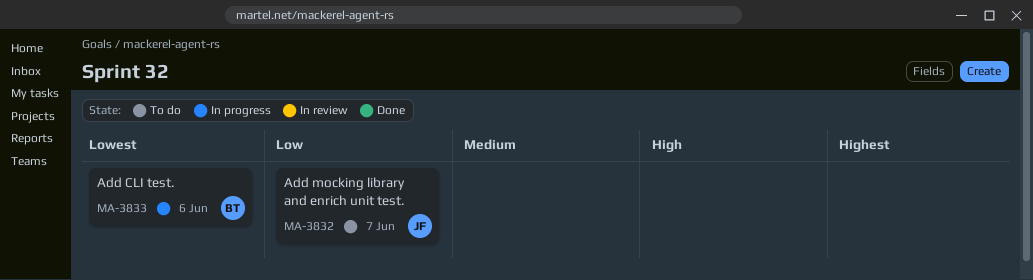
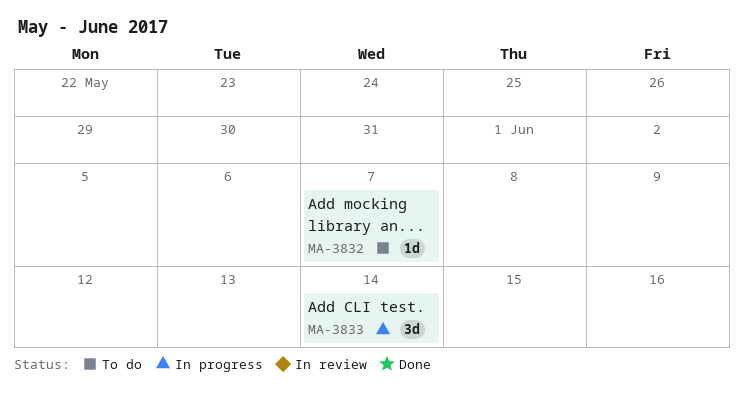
MA-3833, due: Jun 6 -> Jun 14

